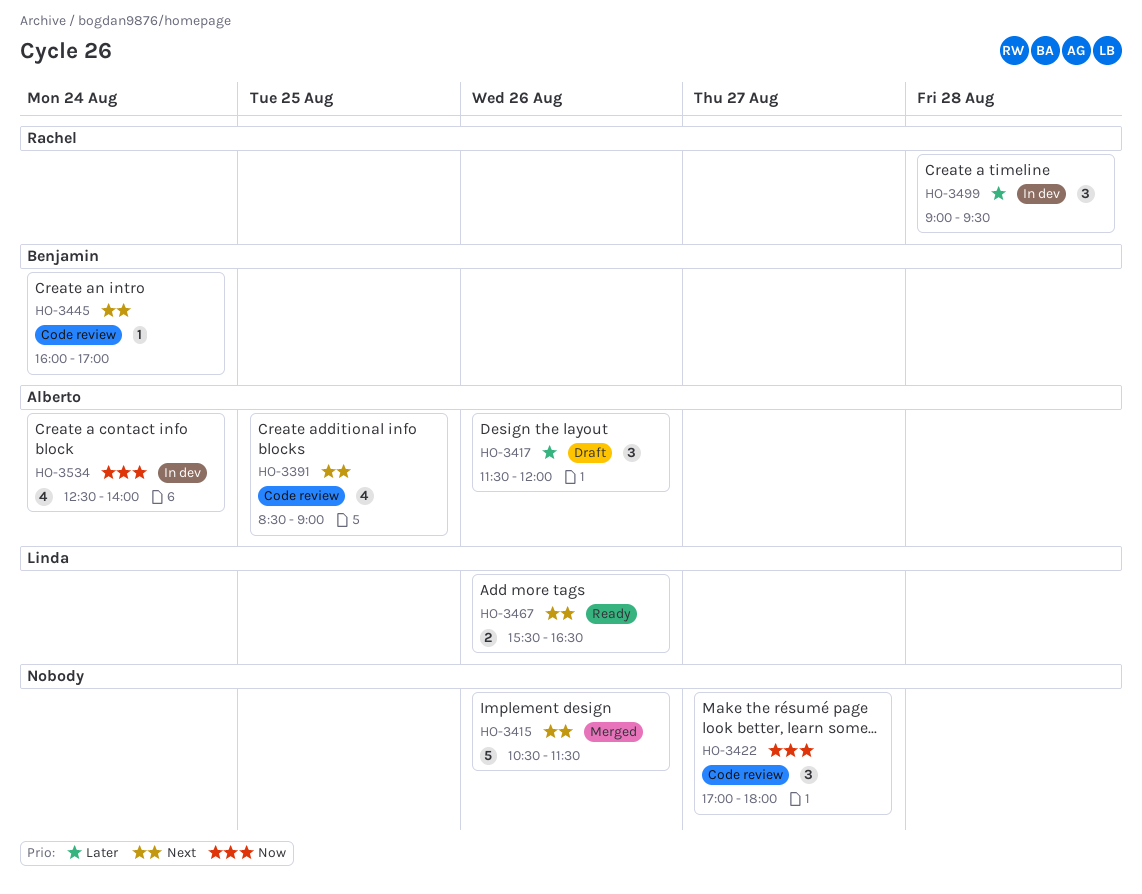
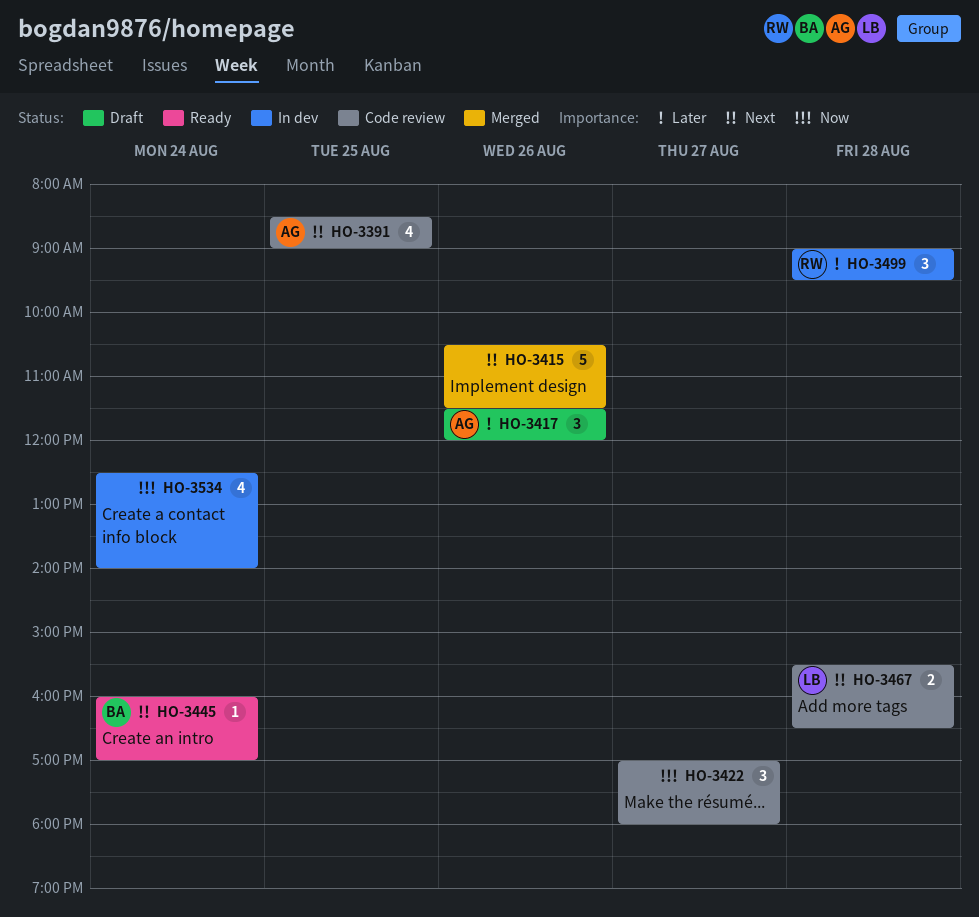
HO-3445, status: Code review -> Ready
HO-3467, status: Ready -> Code review
HO-3467, day: Aug 26 -> Aug 28
HO-3534, owner: Alberto -> none

